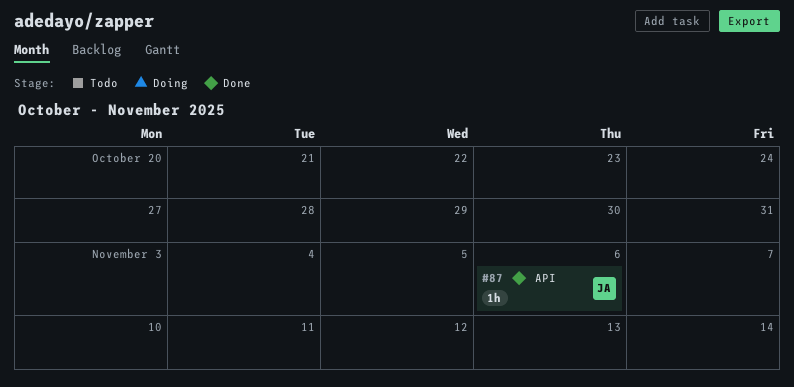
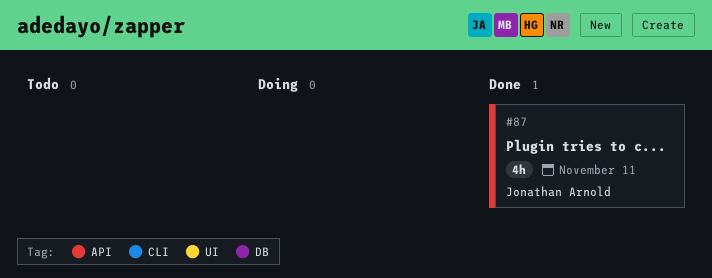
#87, estimate: 1h -> 4h
#87, due: Nov 6 -> Nov 11

